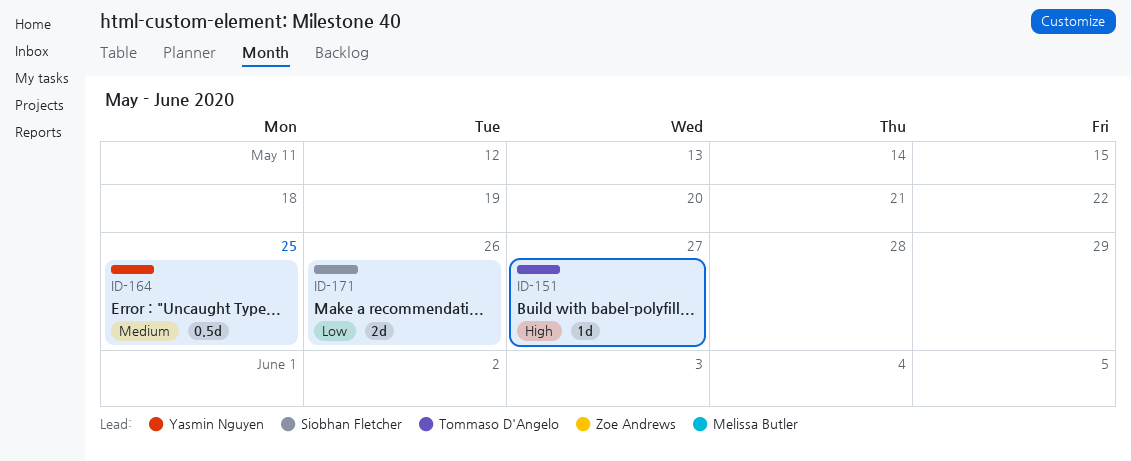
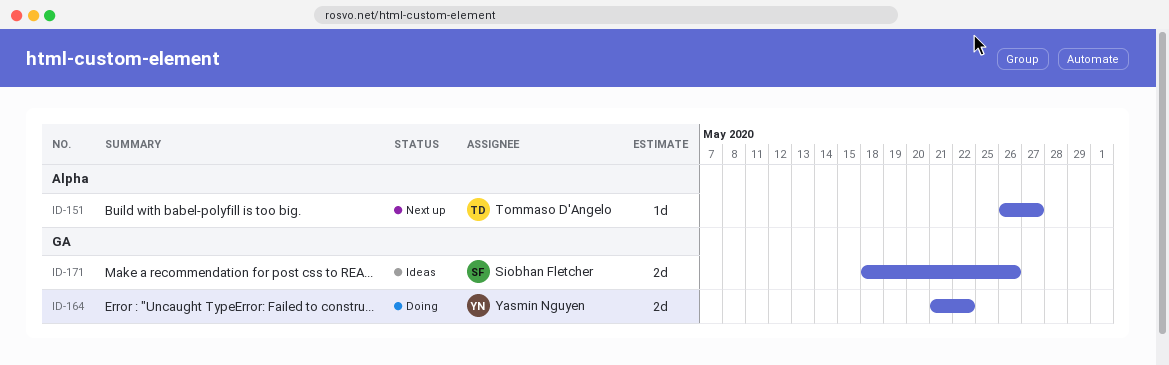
ID-164, estimate: 0.5d -> 2d
ID-164, due: May 25 -> May 22

